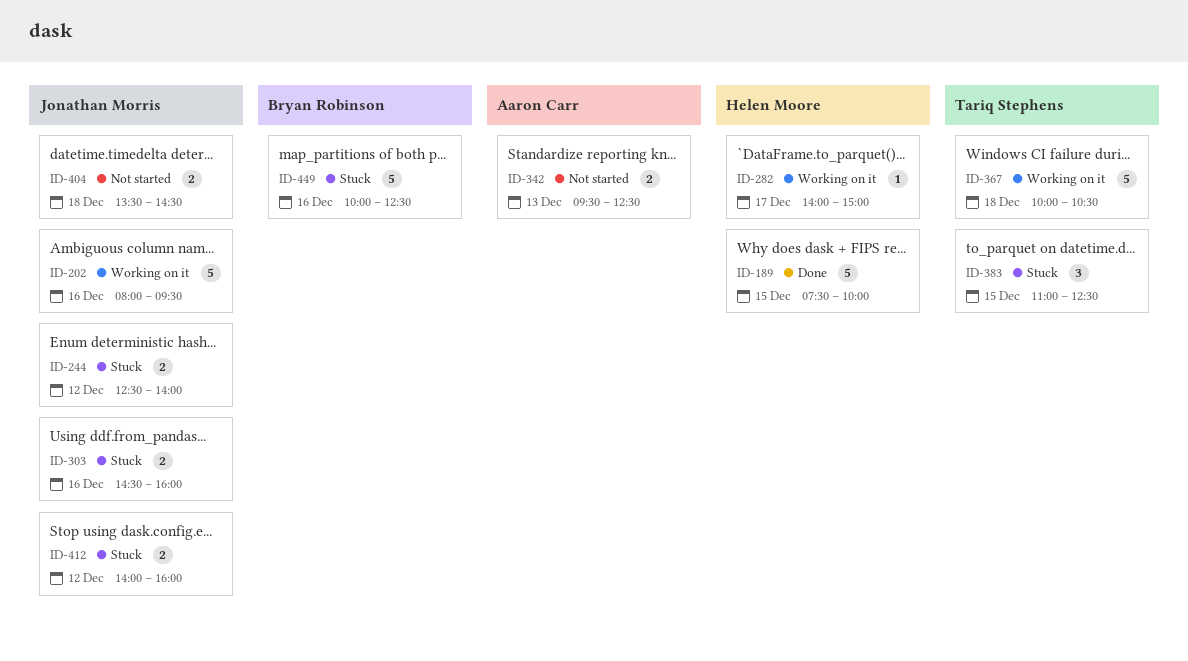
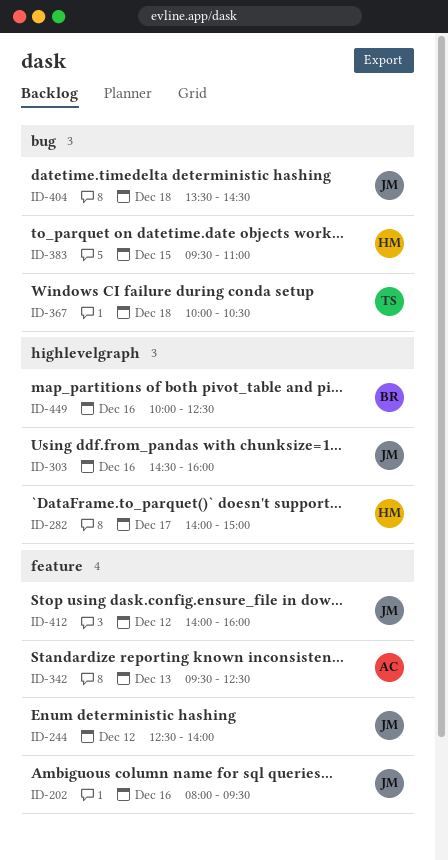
ID-189: present -> none
ID-383, owner: Tariq Stephens -> Helen Moore
ID-383, begins: 11:00 -> 09:30
ID-383, ends: 12:30 -> 11:00

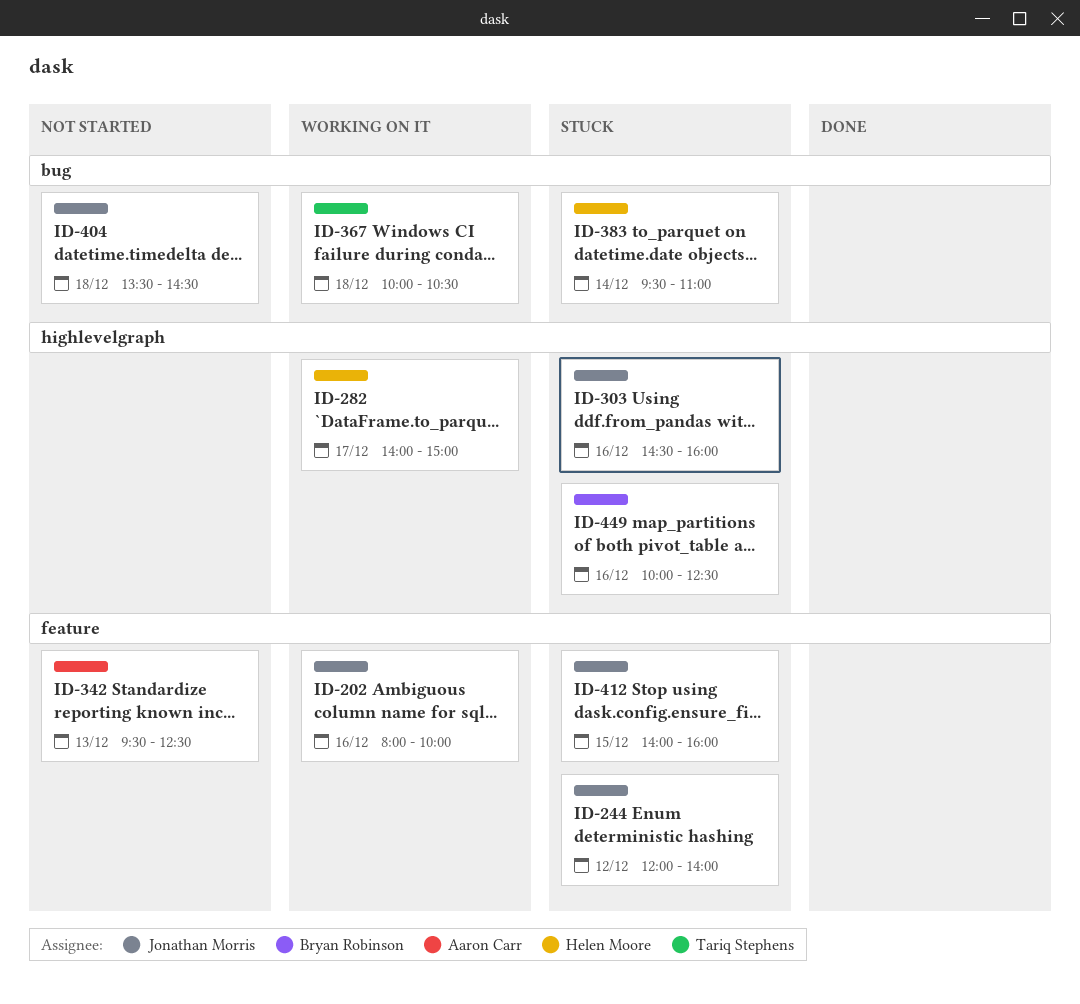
ID-202, ends: 09:30 -> 10:00
ID-244, begins: 12:30 -> 12:00
ID-383, day: Dec 15 -> Dec 14
ID-412, day: Dec 12 -> Dec 15

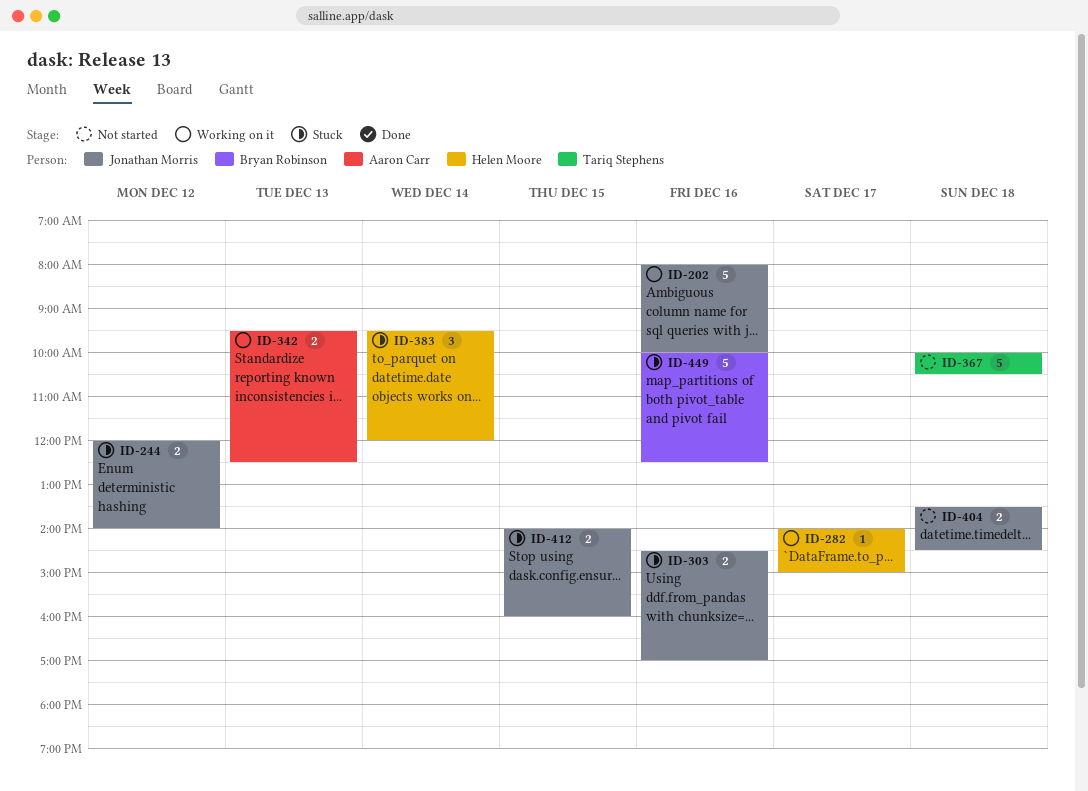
ID-303, ends: 16:00 -> 17:00
ID-342, status: Not started -> Working on it
ID-367, status: Working on it -> Not started
ID-383, ends: 11:00 -> 12:00

